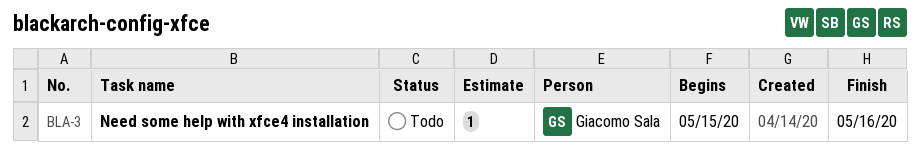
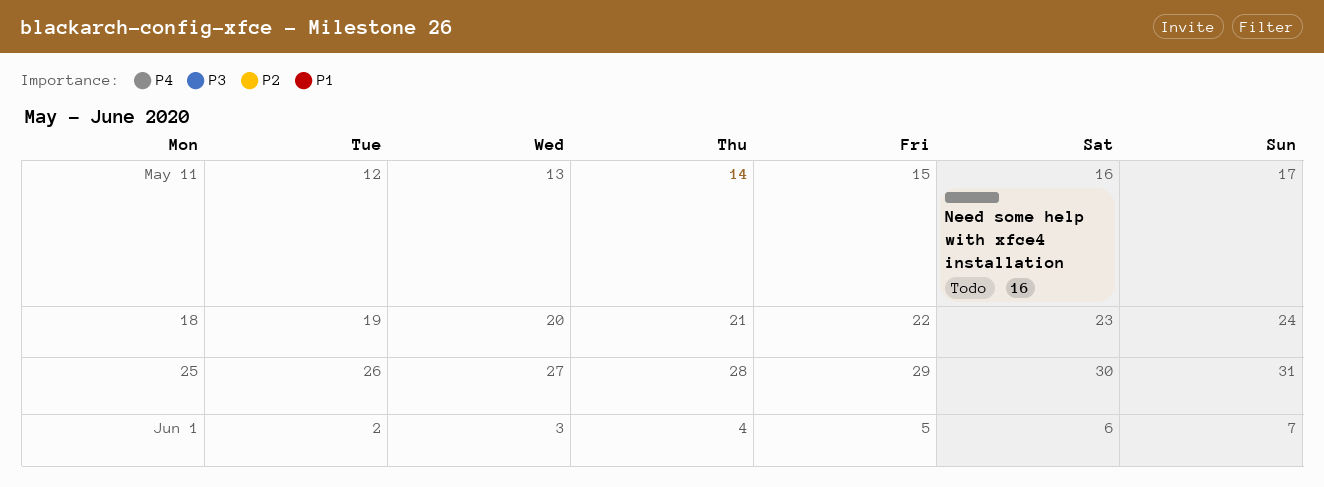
Need some help with xfce4 installation, estimate: 1 -> 16

